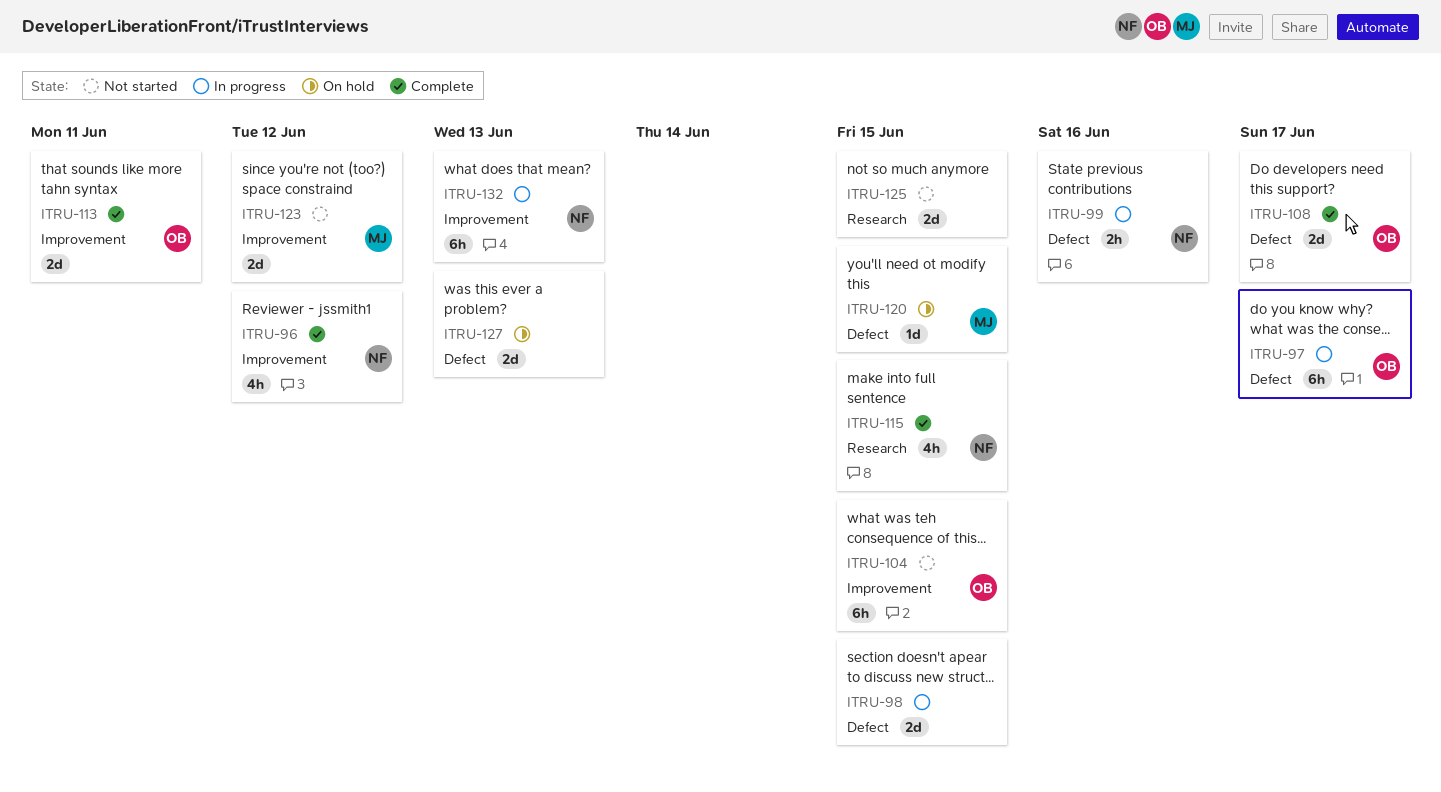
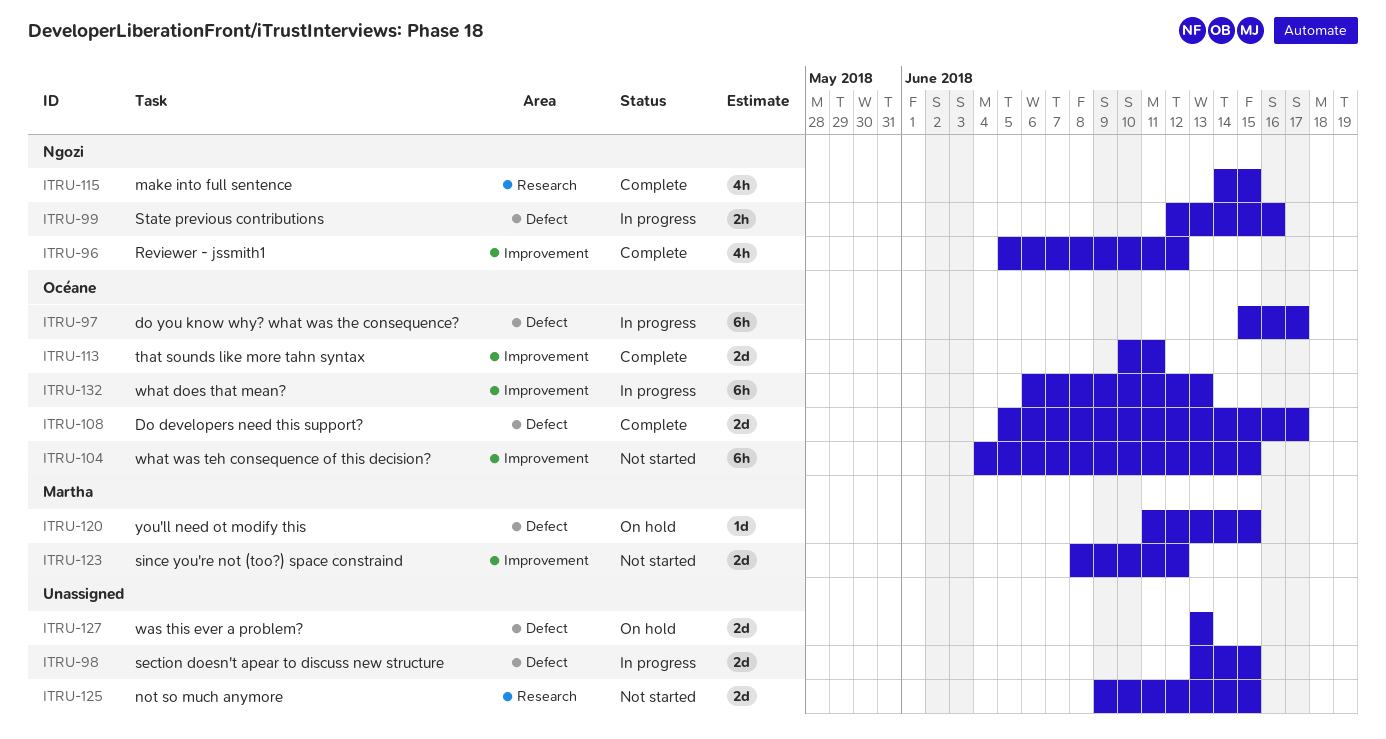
ITRU-132, owner: Ngozi -> Océane

